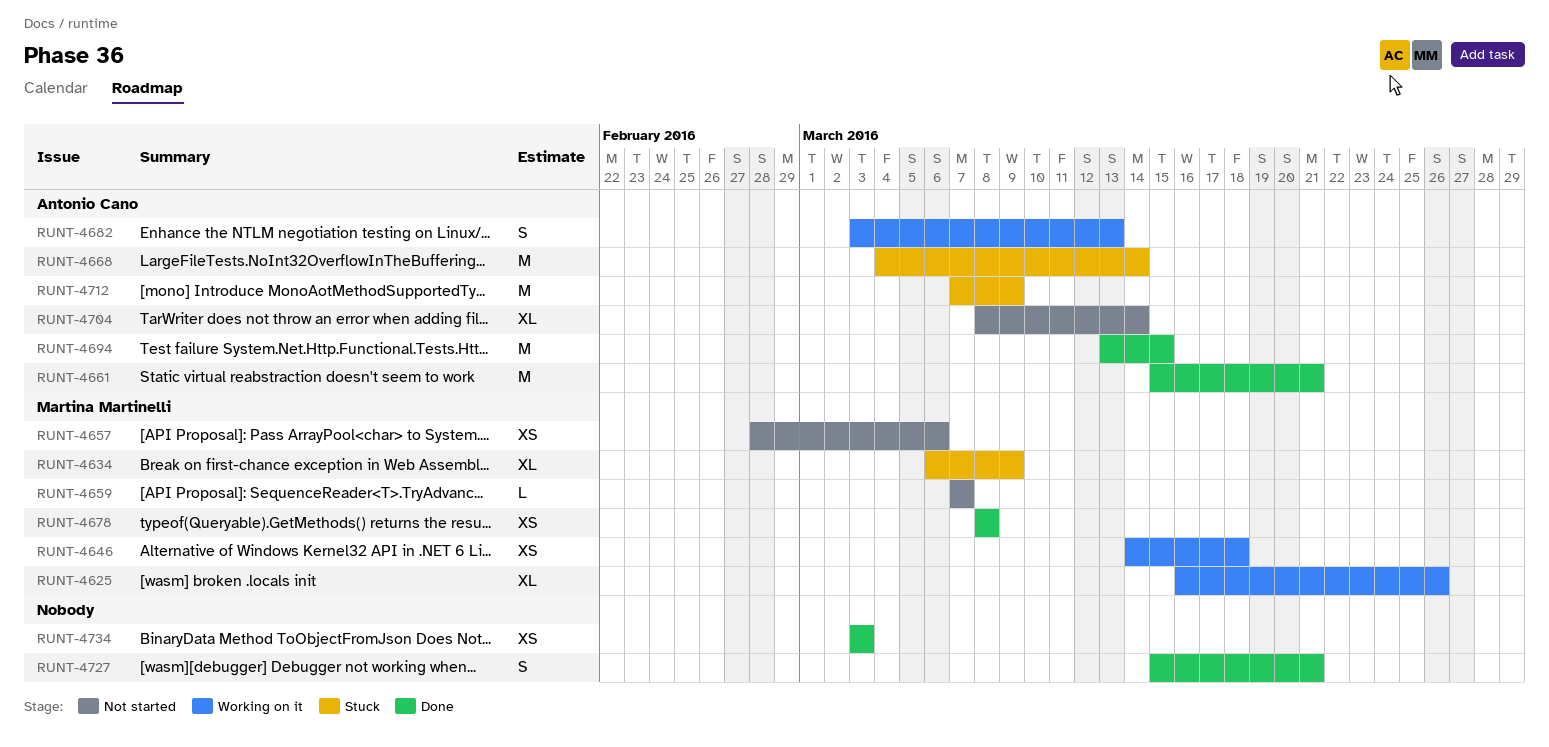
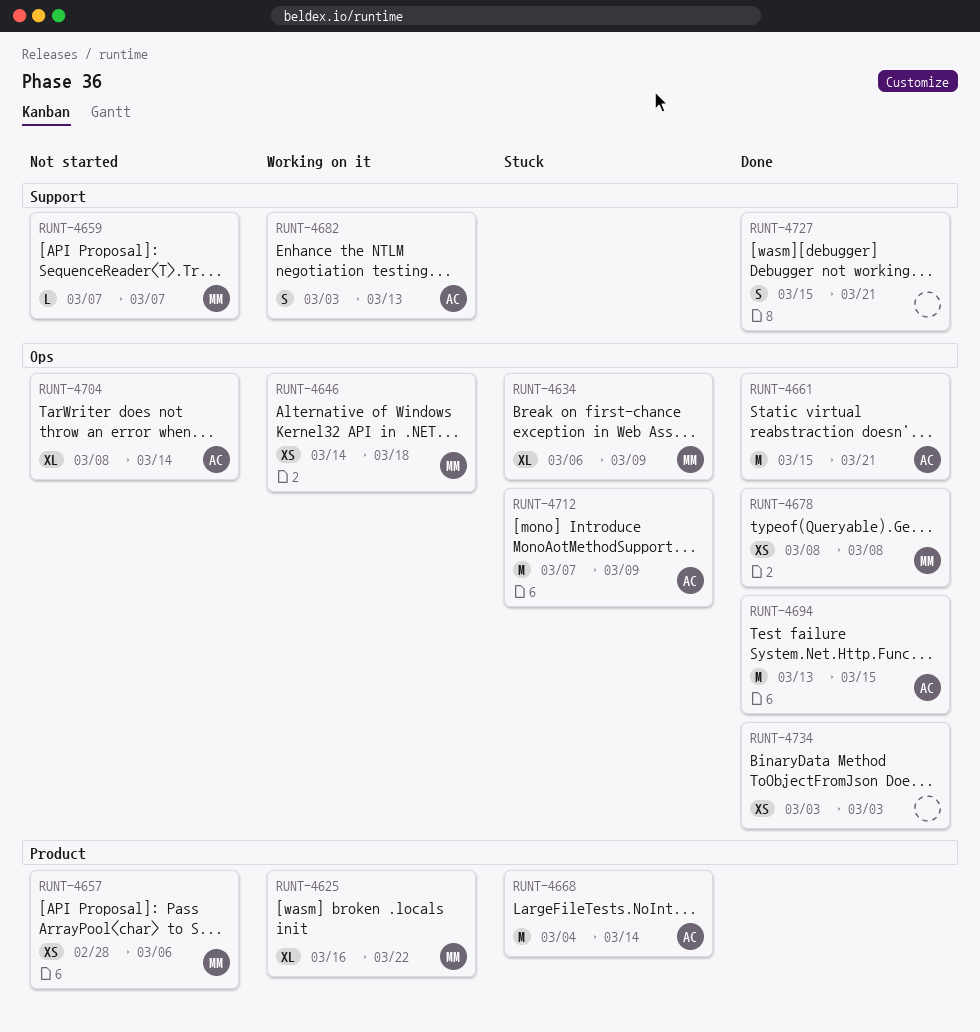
RUNT-4625, due: Mar 26 -> Mar 22

